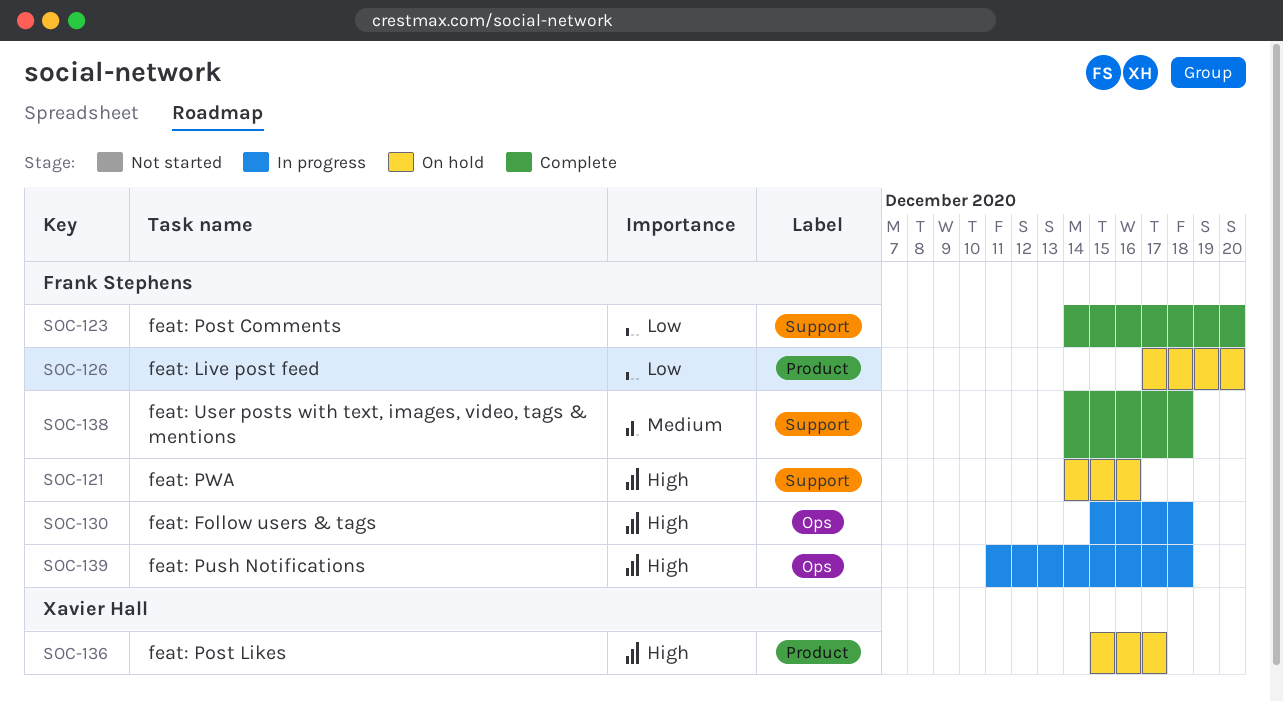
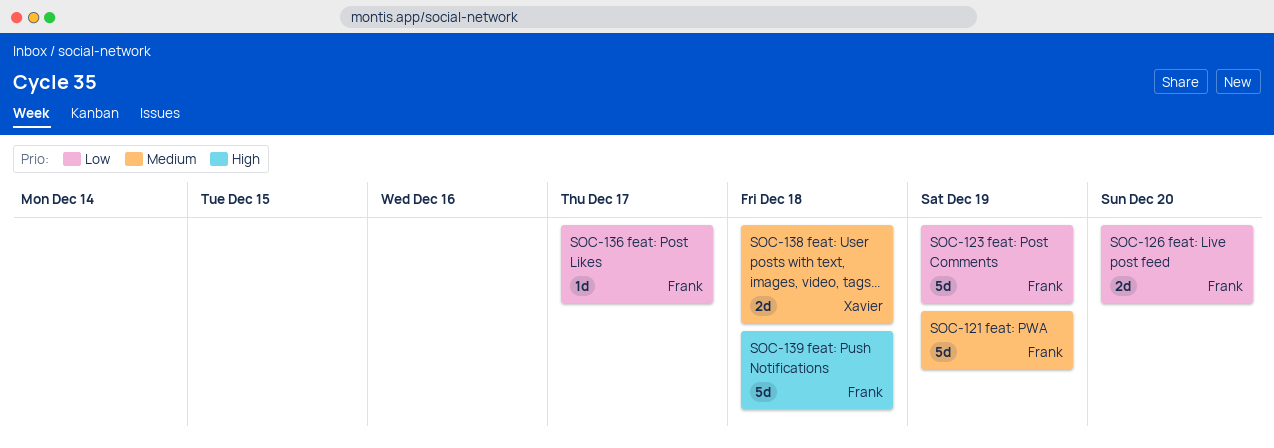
SOC-121, priority: High -> Medium
SOC-121, due: Dec 16 -> Dec 19
SOC-123, due: Dec 20 -> Dec 19
SOC-130: present -> none
SOC-136, owner: Xavier Hall -> Frank Stephens
SOC-136, priority: High -> Low
SOC-138, owner: Frank Stephens -> Xavier Hall

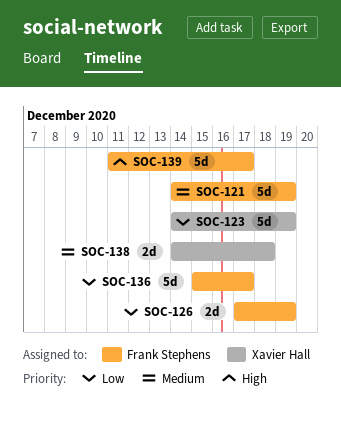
SOC-123, owner: Frank Stephens -> Xavier Hall
SOC-126, due: Dec 20 -> Dec 19
SOC-136, estimate: 1d -> 5d
SOC-139, due: Dec 18 -> Dec 17

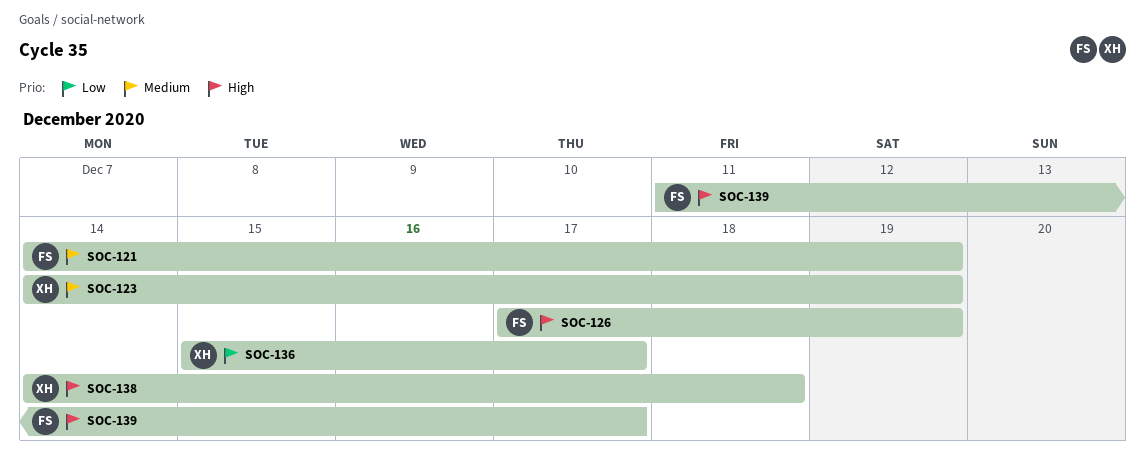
SOC-123, priority: Low -> Medium
SOC-126, priority: Low -> High
SOC-136, owner: Frank Stephens -> Xavier Hall
SOC-138, priority: Medium -> High

